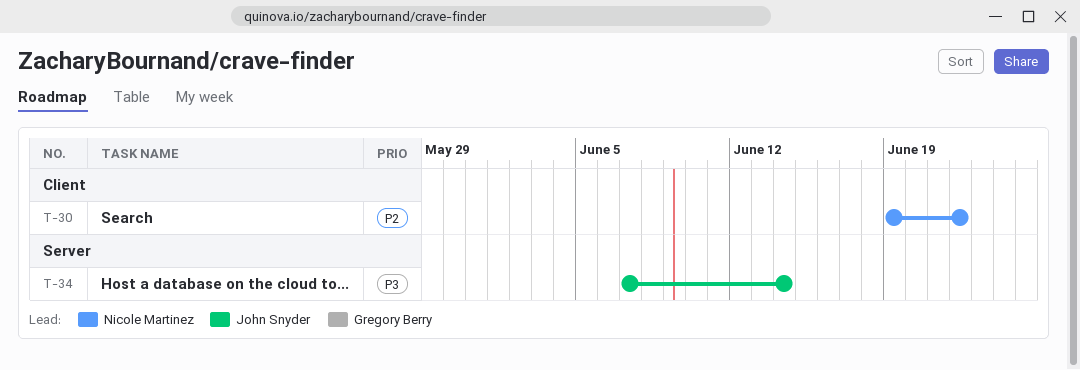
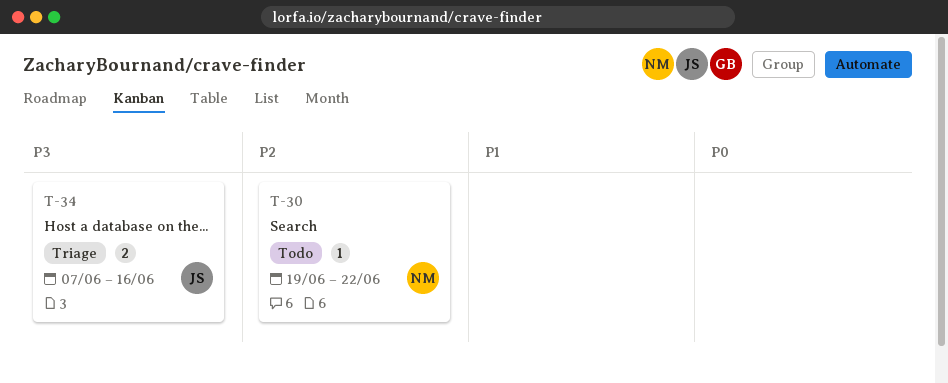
T-34, due: Jun 14 -> Jun 16

